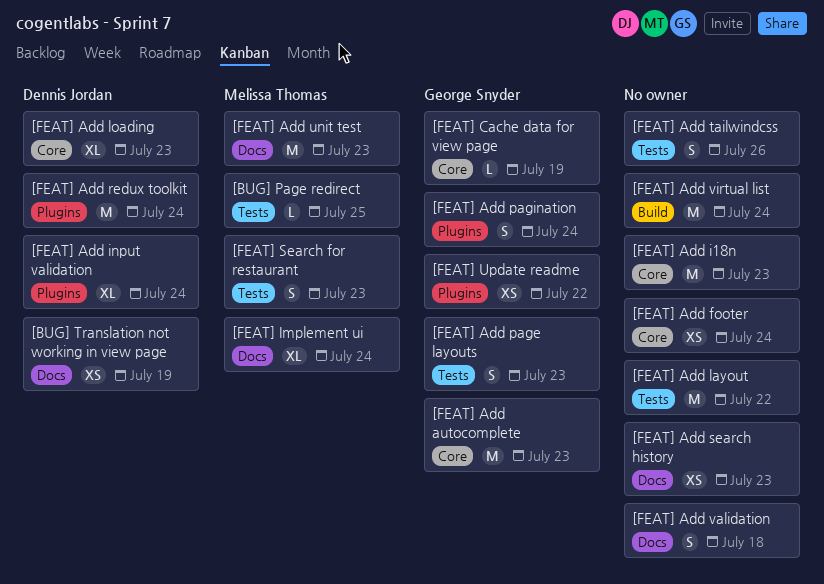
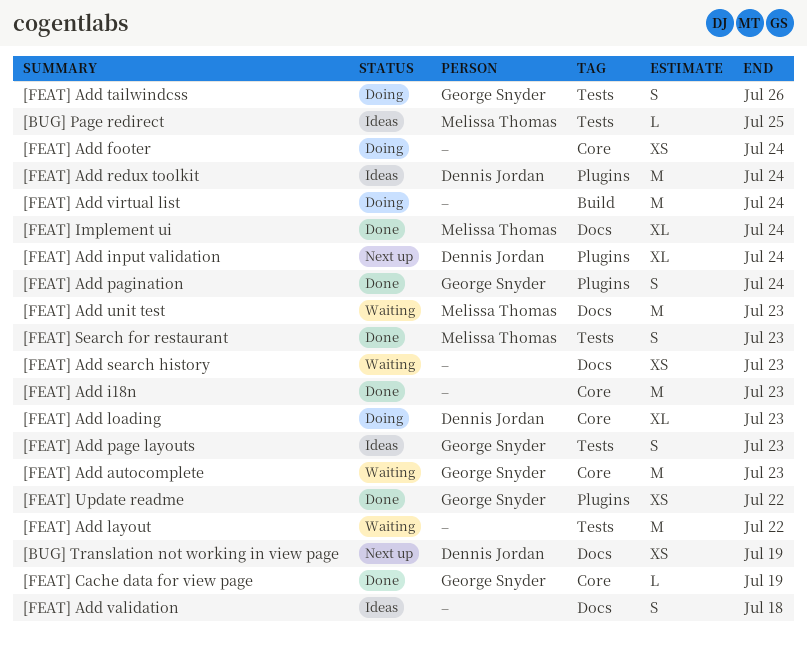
[FEAT] Add tailwindcss, owner: none -> George Snyder

